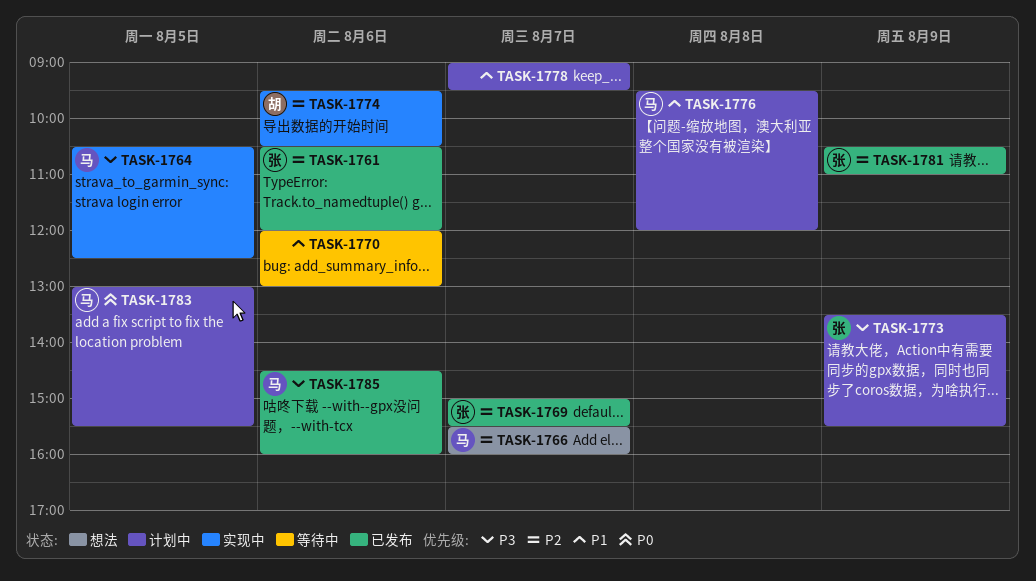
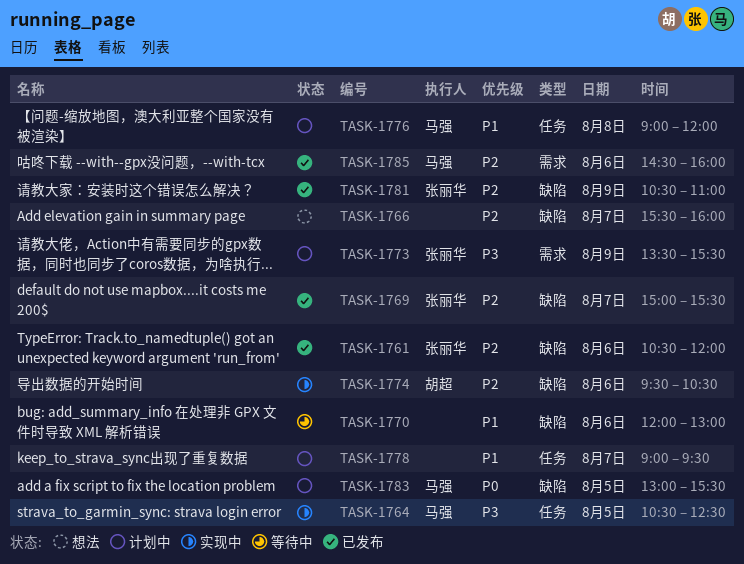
TASK-1766, owner: 马强 -> none
TASK-1776, begins: 09:30 -> 09:00
TASK-1785, priority: P3 -> P2

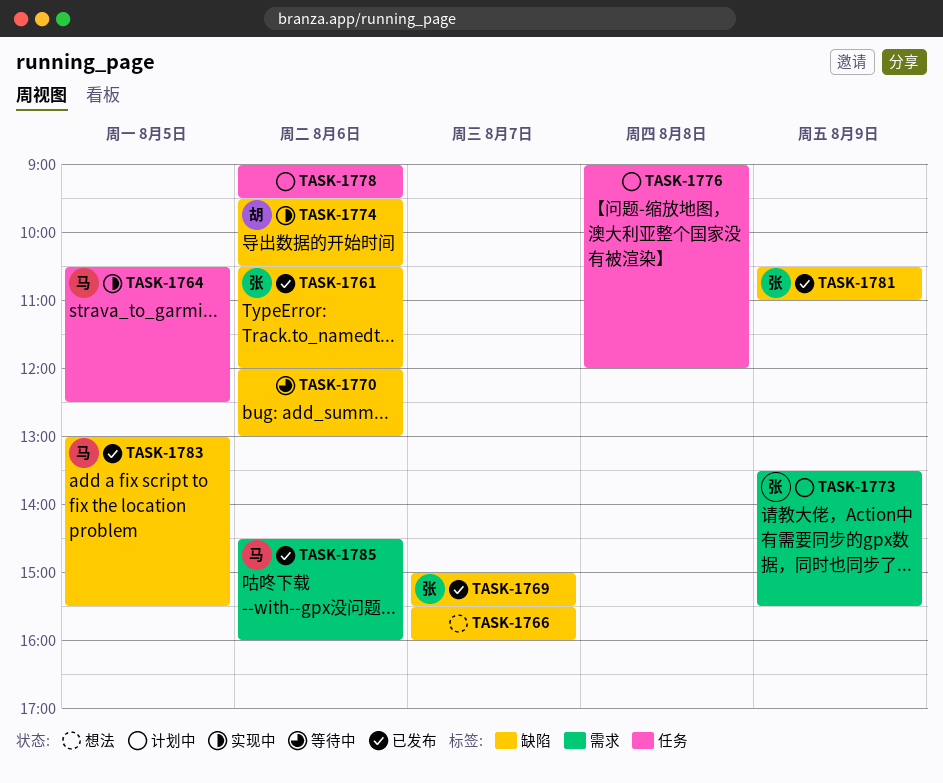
TASK-1776, owner: 马强 -> none
TASK-1778, day: Aug 7 -> Aug 6
TASK-1783, status: 计划中 -> 已发布

